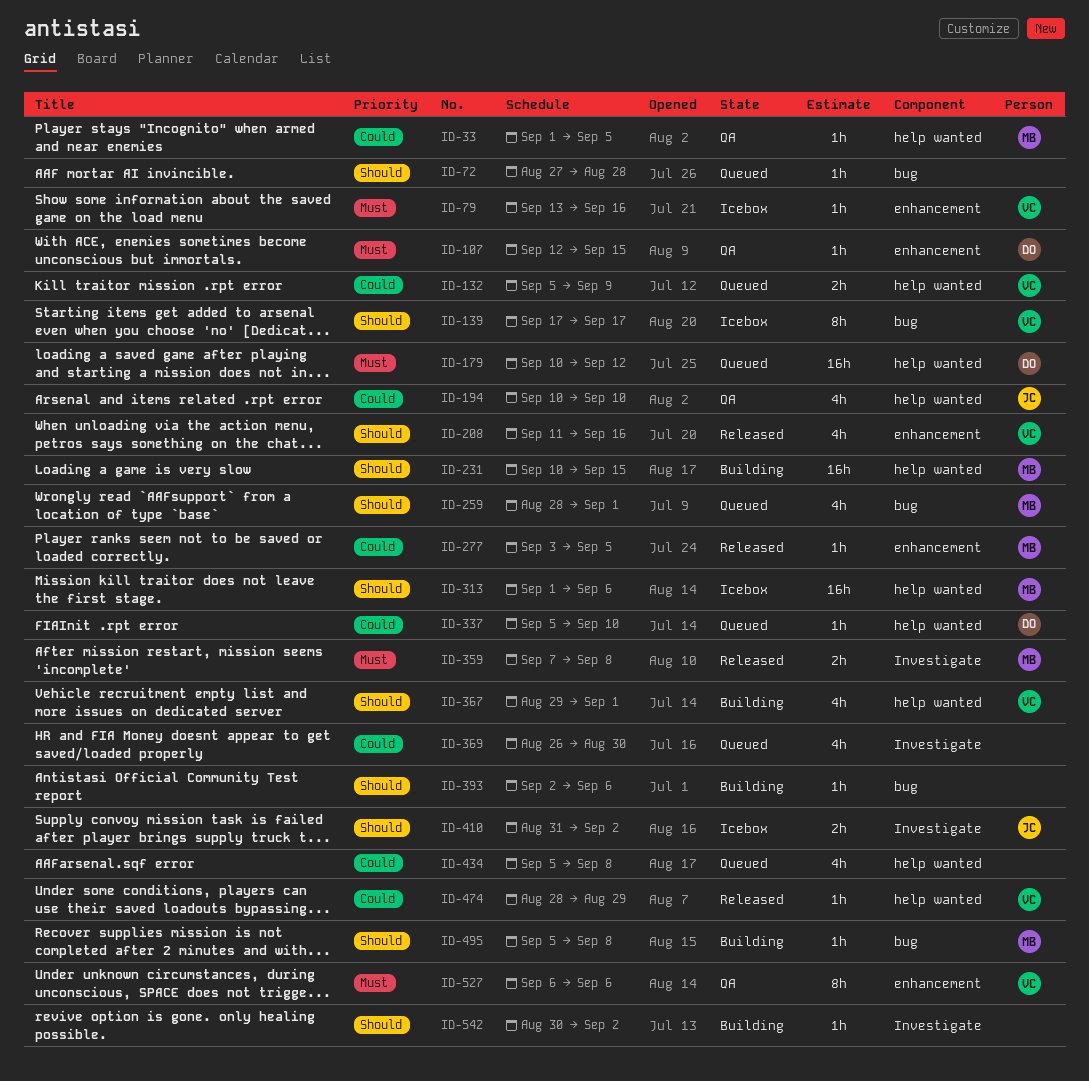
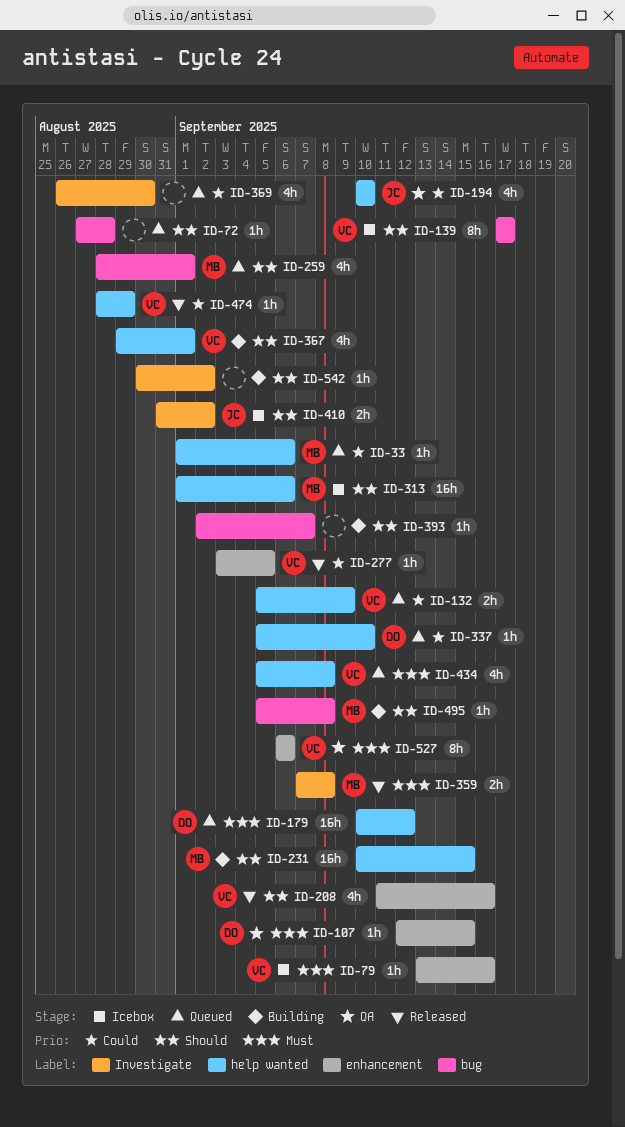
ID-33, status: QA -> Queued
ID-33, due: Sep 5 -> Sep 6
ID-277, owner: MB -> VC
ID-393, due: Sep 6 -> Sep 7
ID-434, owner: none -> VC
ID-434, priority: Could -> Must

